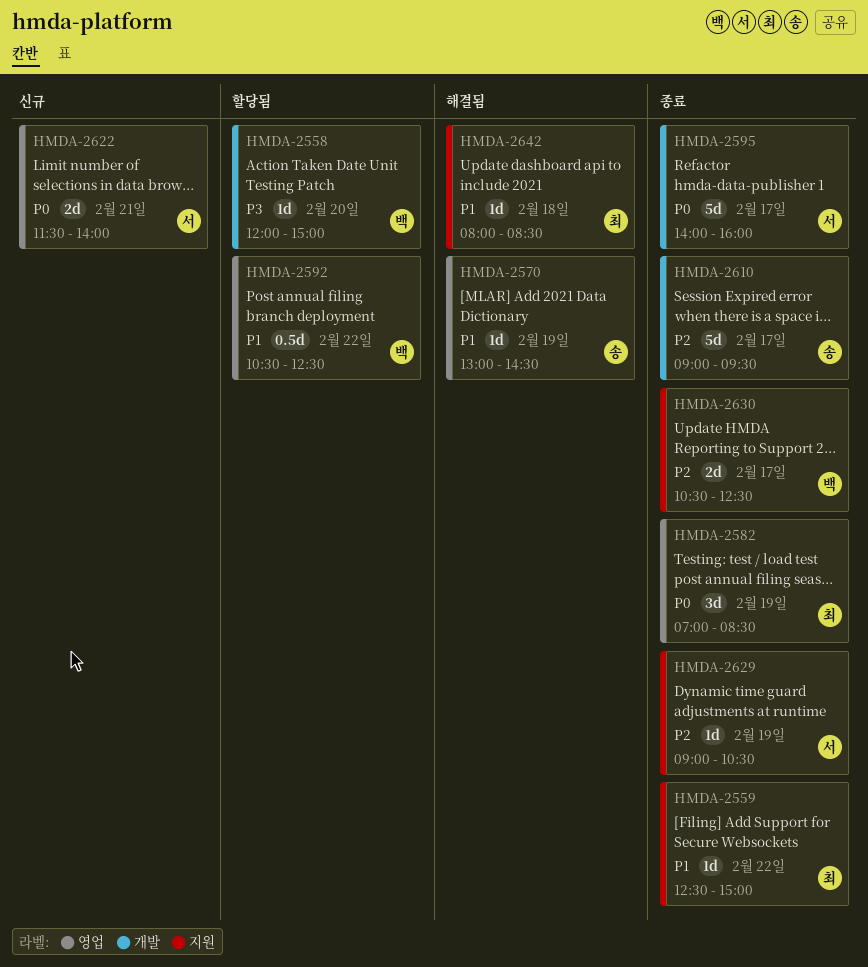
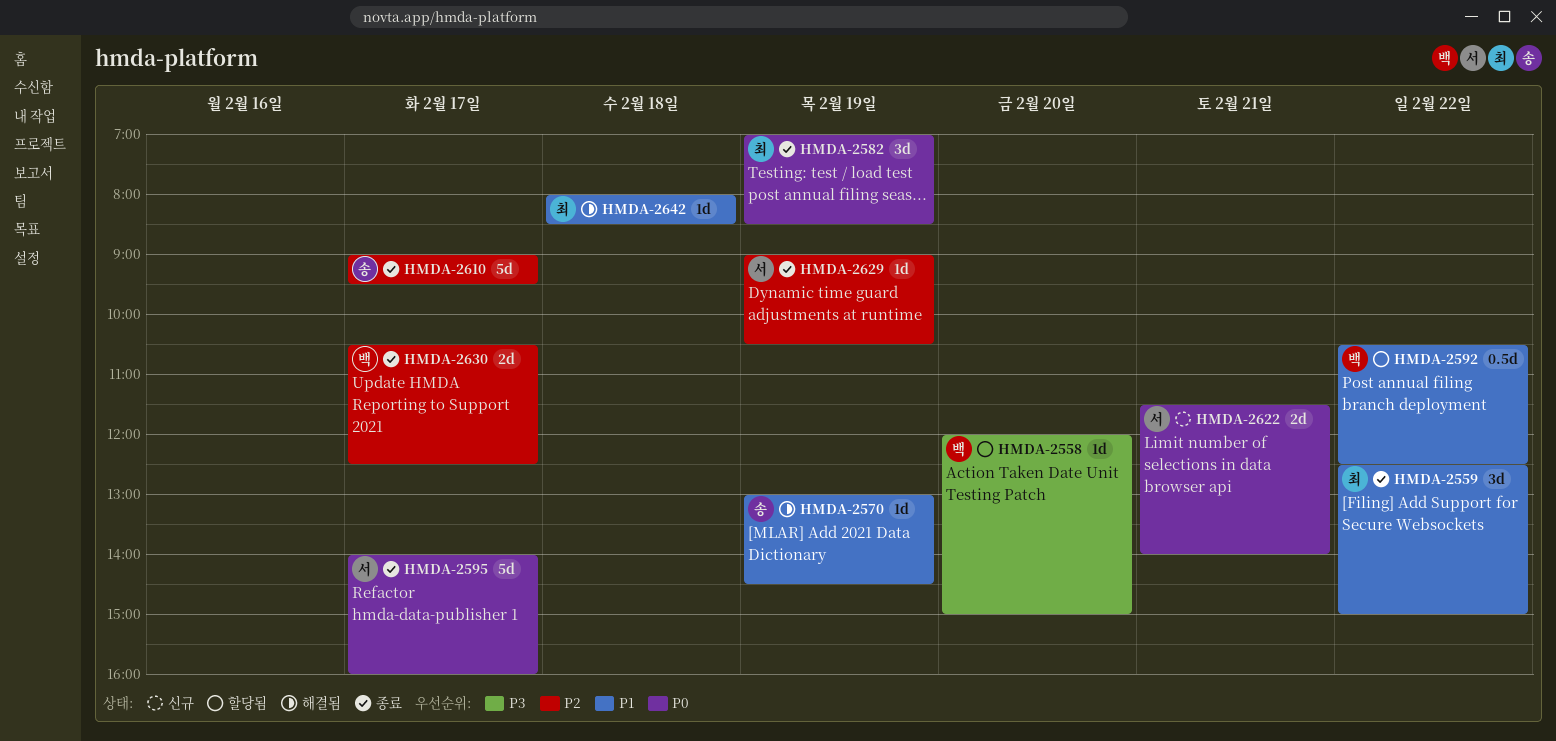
HMDA-2559, estimate: 1d -> 3d

